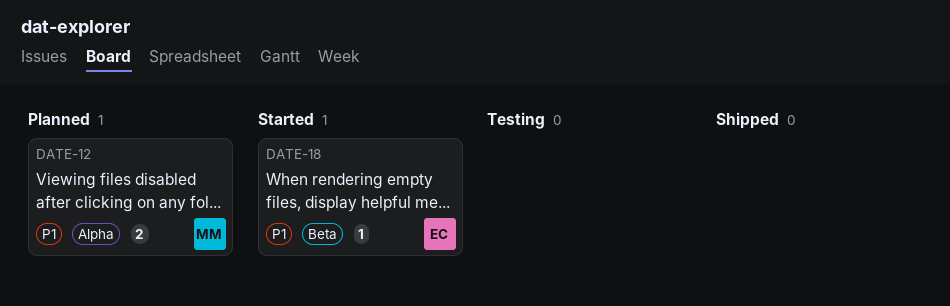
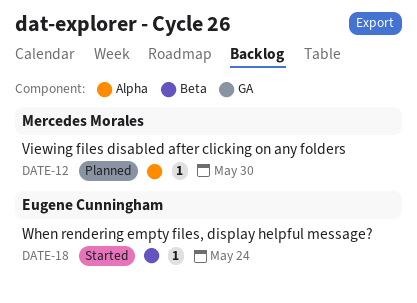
DATE-12, estimate: 2 -> 1

